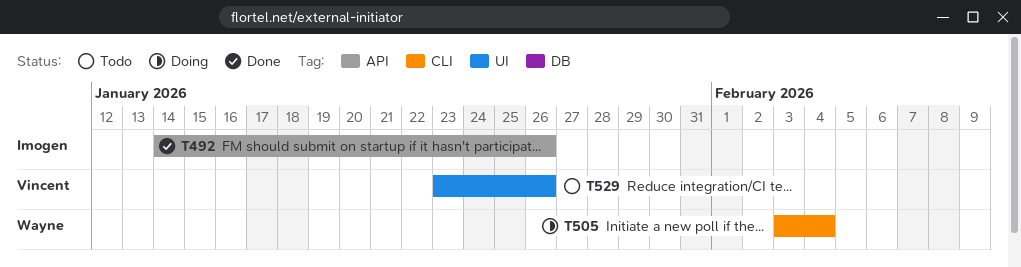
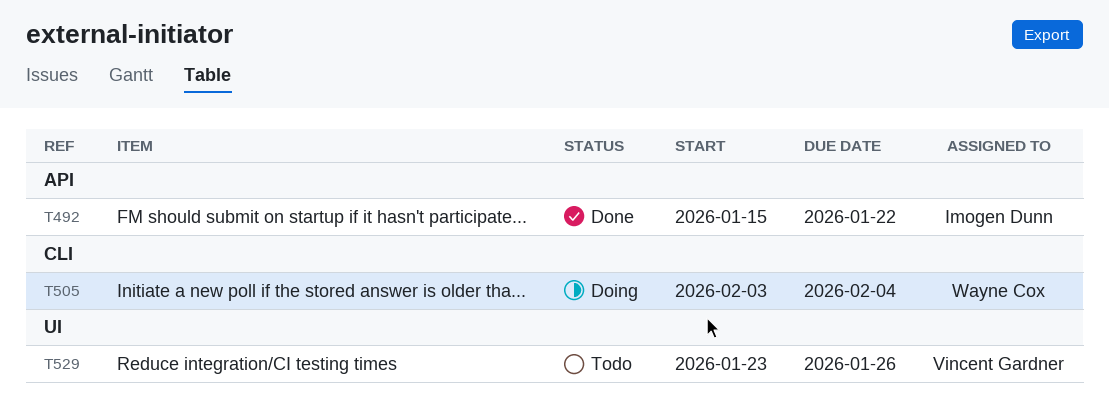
T492, start: Jan 14 -> Jan 15
T492, due: Jan 26 -> Jan 22

